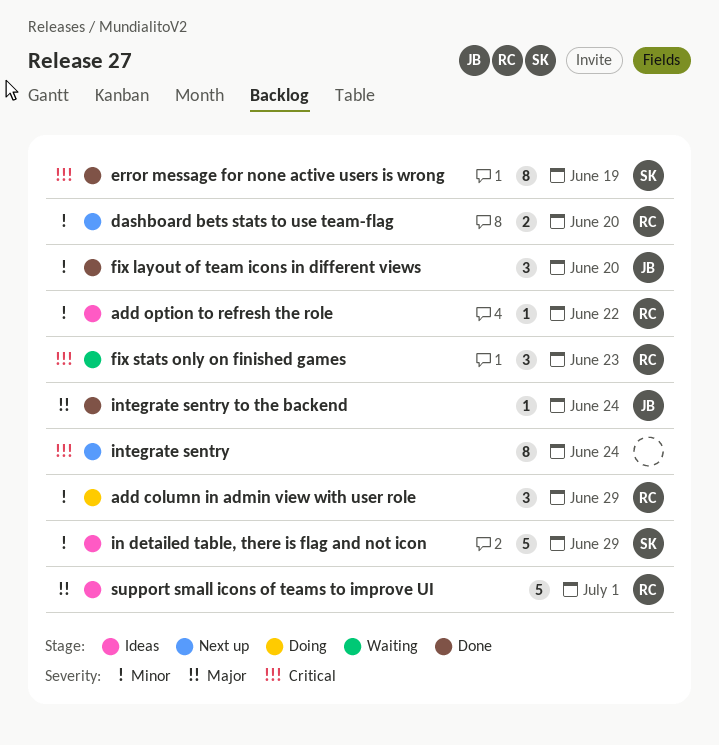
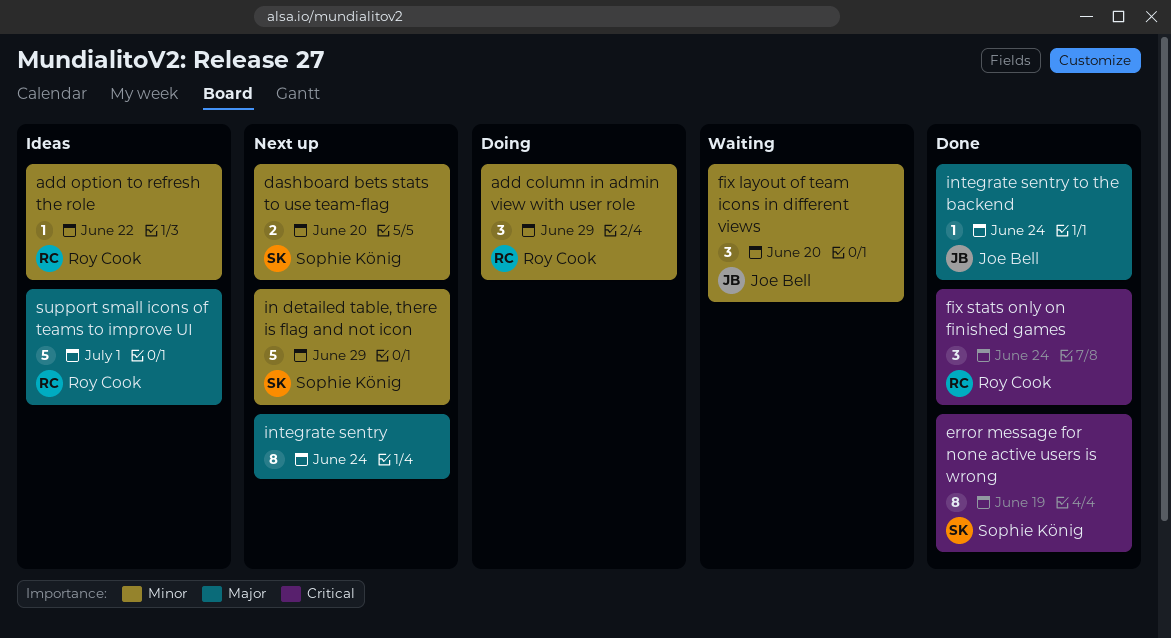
dashboard bets stats to use team-flag, owner: Roy Cook -> Sophie König
fix layout of team icons in different views, status: Done -> Waiting
fix stats only on finished games, status: Waiting -> Done
fix stats only on finished games, due: Jun 23 -> Jun 24
in detailed table, there is flag and not icon, status: Ideas -> Next up
integrate sentry, priority: Critical -> Major

